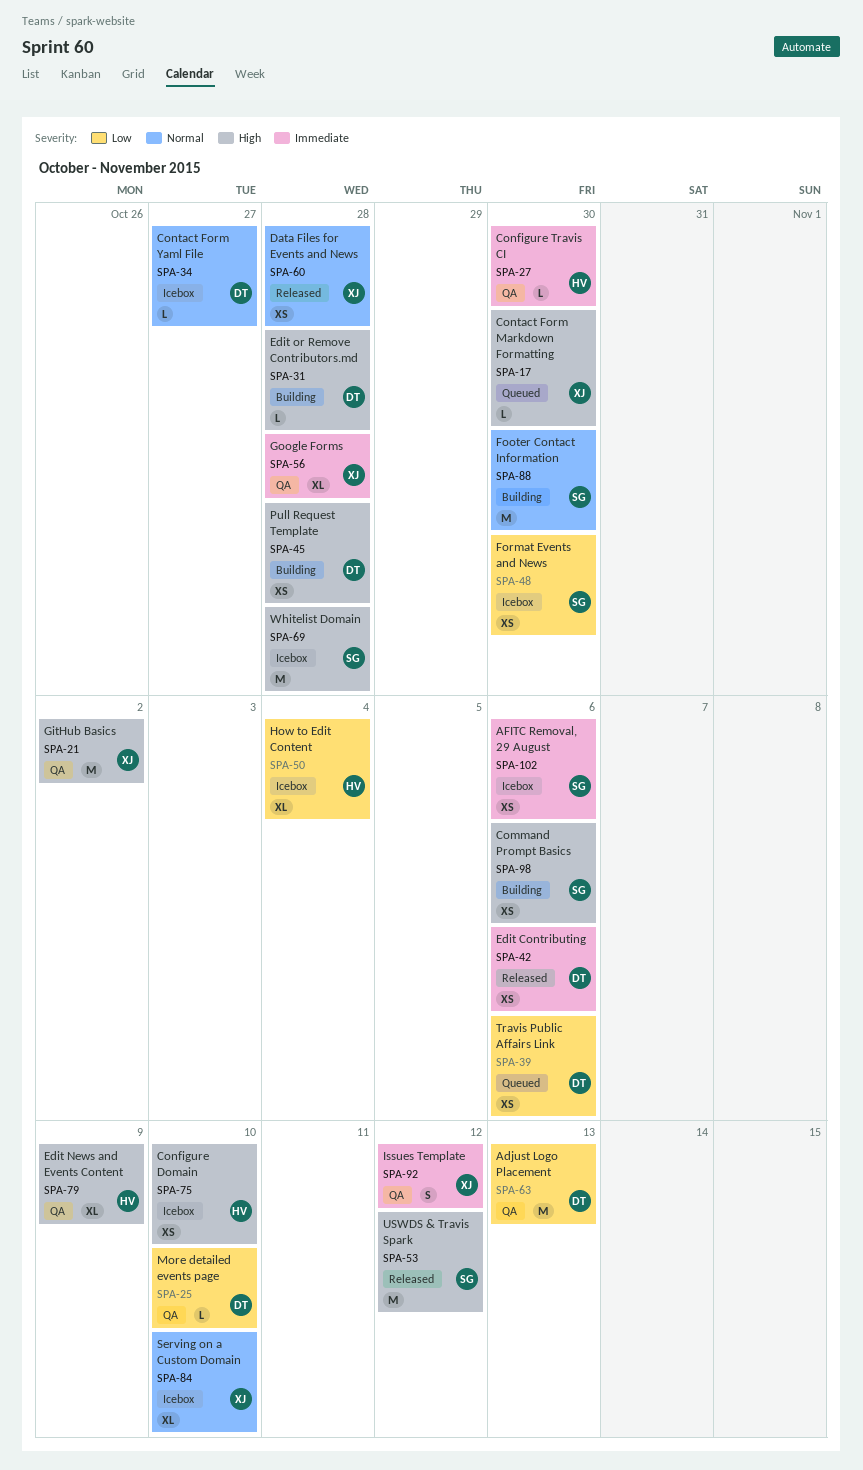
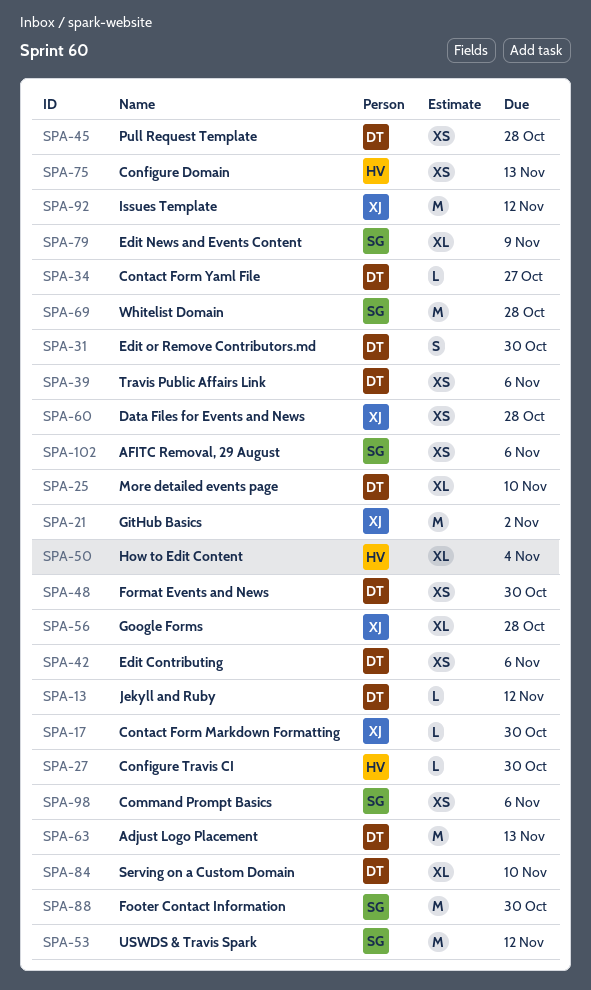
SPA-13: none -> present
SPA-25, estimate: L -> XL
SPA-31, estimate: L -> S
SPA-31, due: Oct 28 -> Oct 30
SPA-48, owner: SG -> DT
SPA-75, due: Nov 10 -> Nov 13
SPA-79, owner: HV -> SG
SPA-84, owner: XJ -> DT
SPA-92, estimate: S -> M

